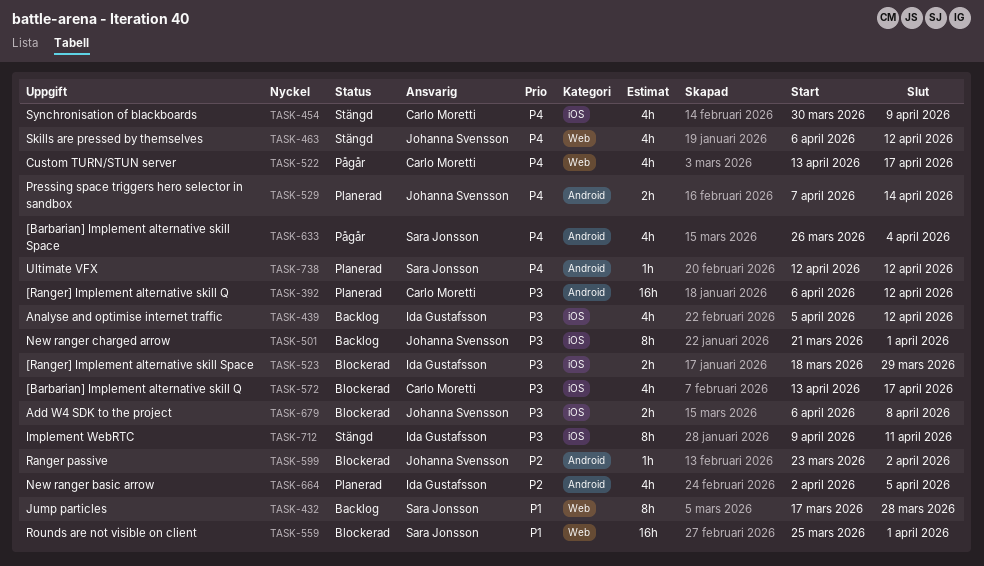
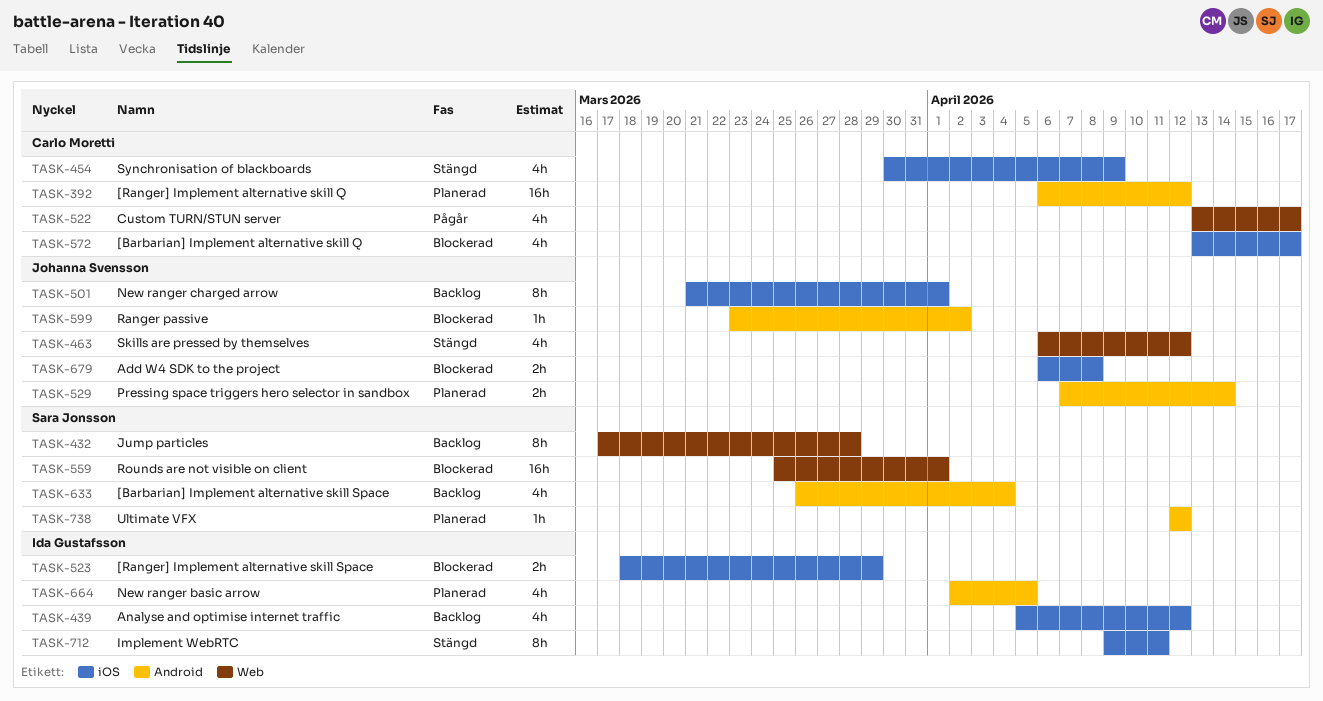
TASK-633, status: Pågår -> Backlog

